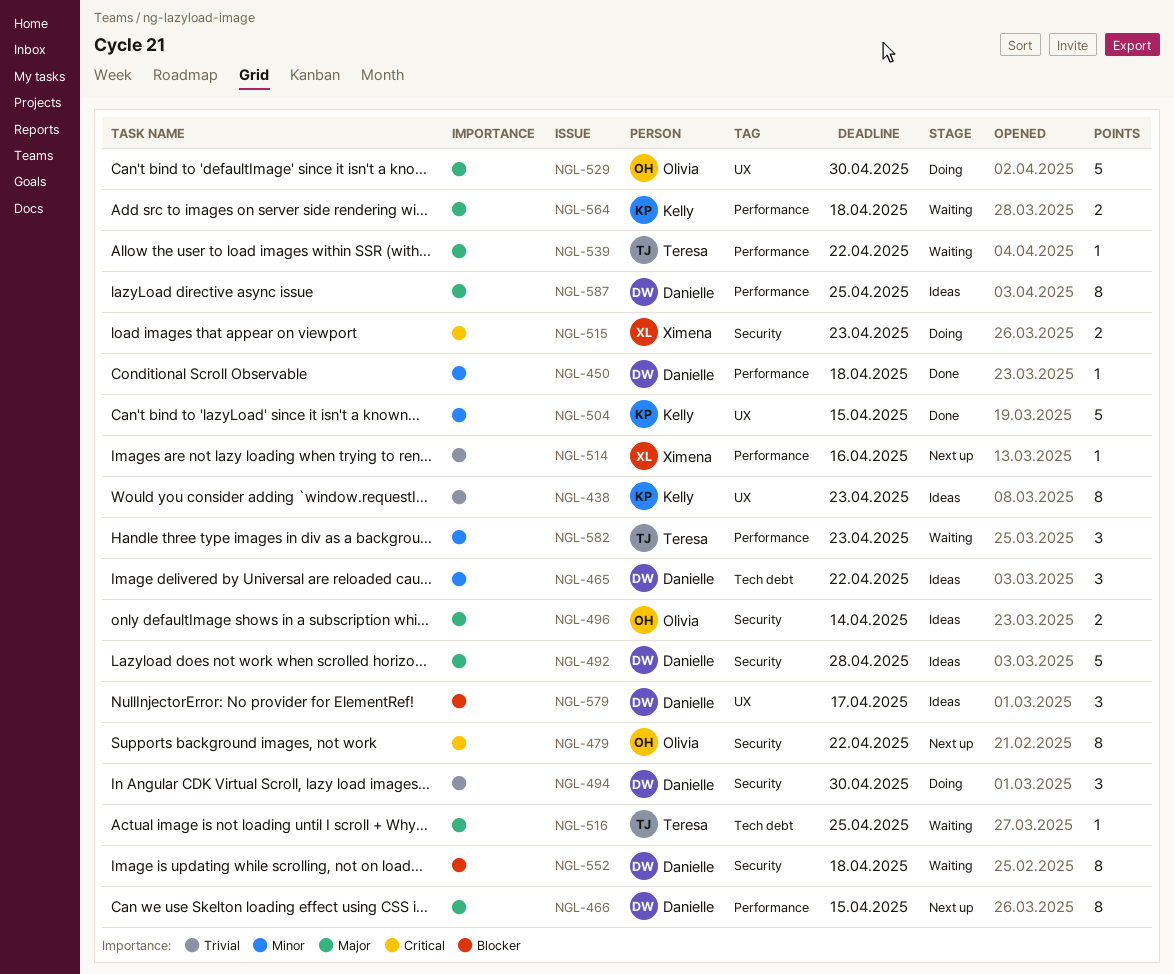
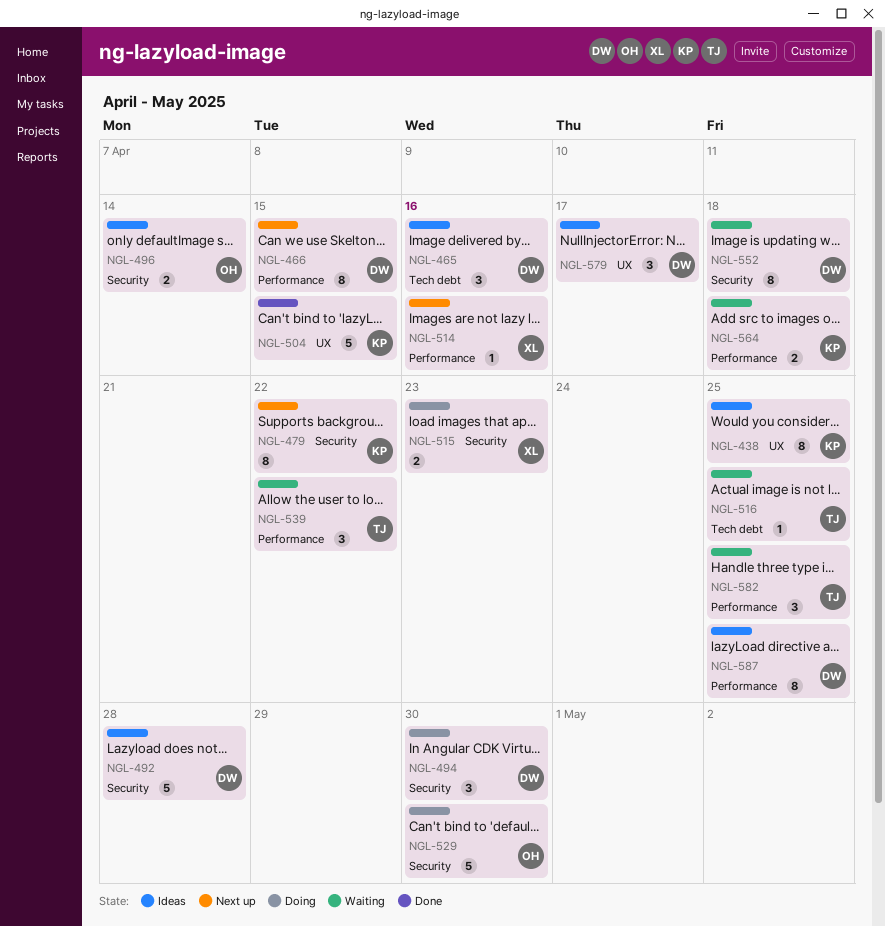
NGL-438, due: Apr 23 -> Apr 25
NGL-450: present -> none
NGL-465, due: Apr 22 -> Apr 16
NGL-479, owner: Olivia -> Kelly
NGL-529, label: UX -> Security
NGL-539, estimate: 1 -> 3
NGL-582, due: Apr 23 -> Apr 25

